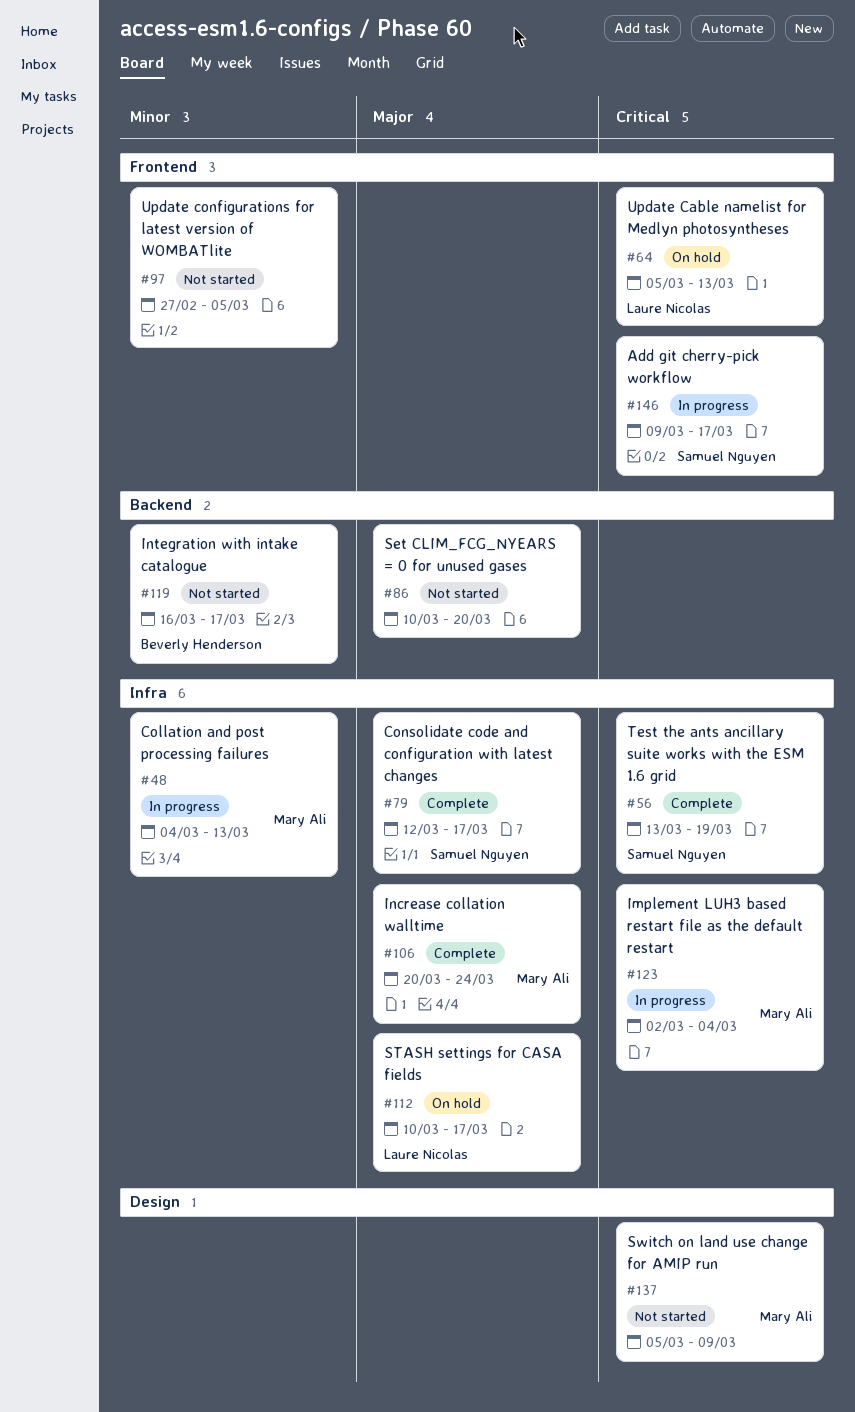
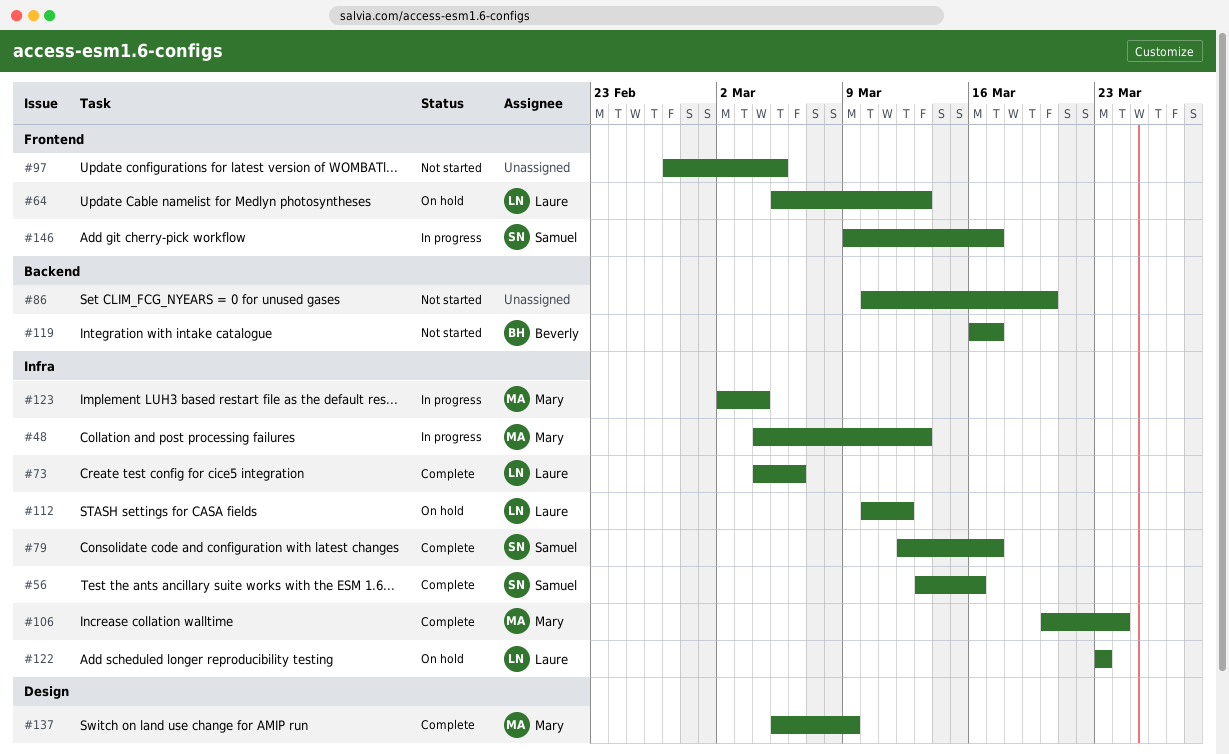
#56, due: Mar 19 -> Mar 16
#73: none -> present
#112, due: Mar 17 -> Mar 12
#122: none -> present
#137, status: Not started -> Complete

